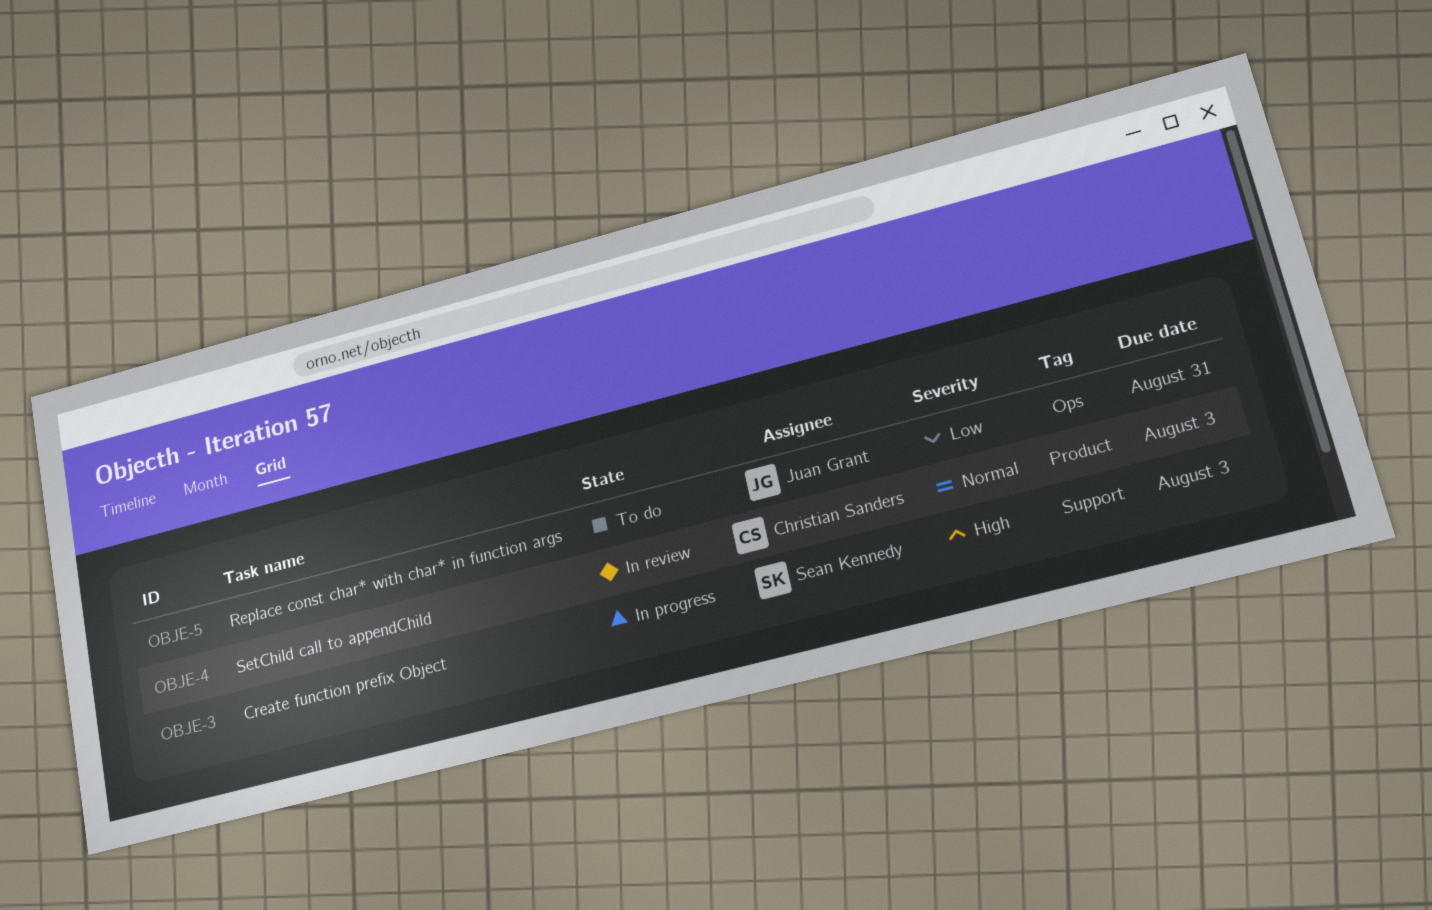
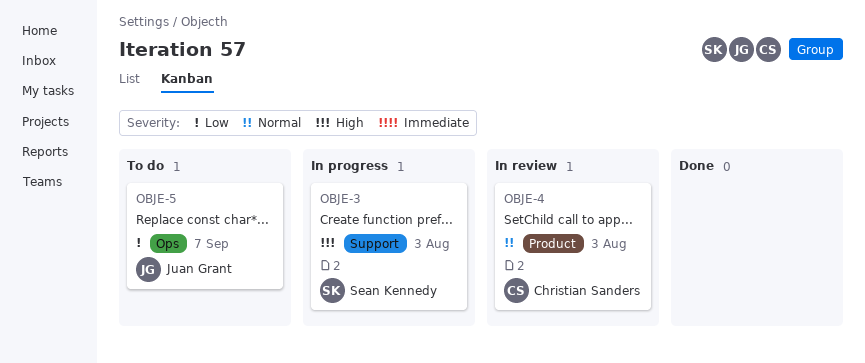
OBJE-5, due: Aug 31 -> Sep 7

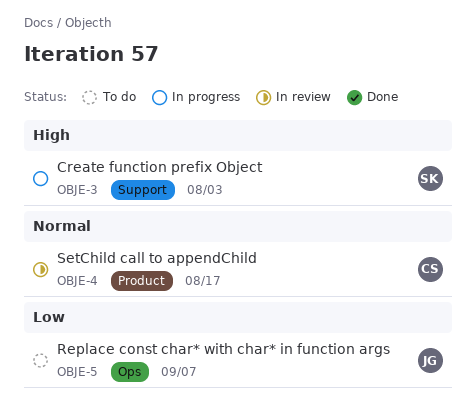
OBJE-4, due: Aug 3 -> Aug 17

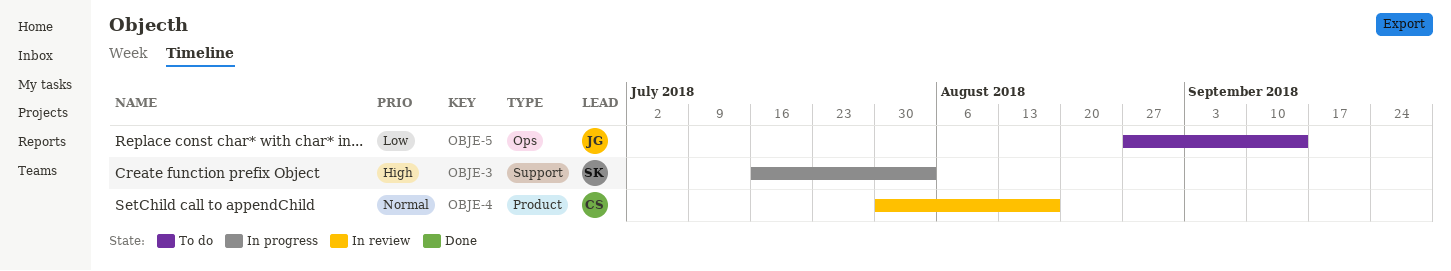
OBJE-5, due: Sep 7 -> Sep 14

